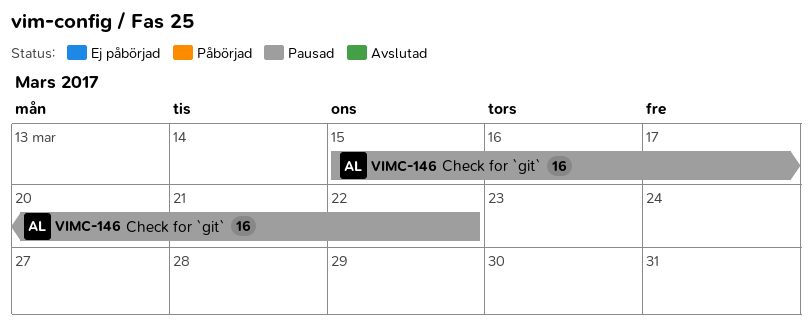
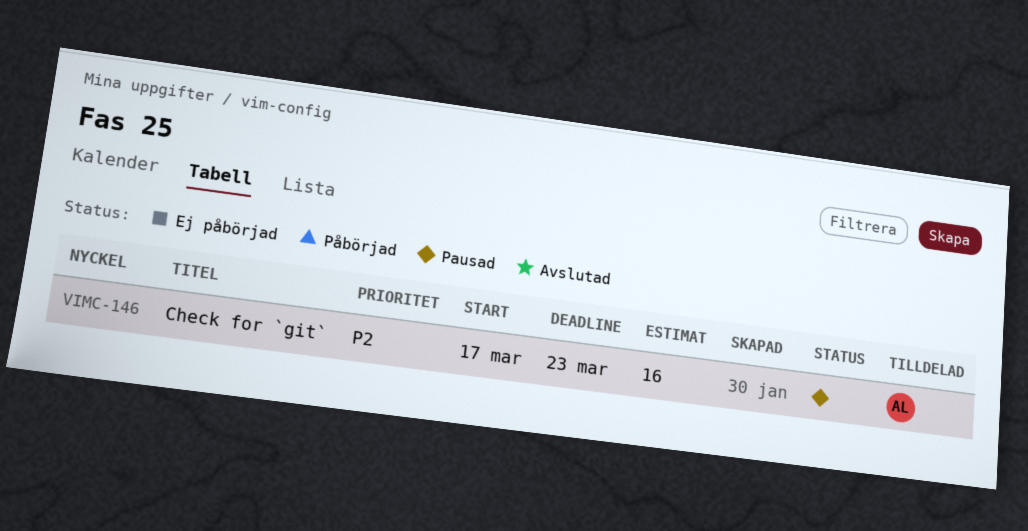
VIMC-146, start: Mar 15 -> Mar 17
VIMC-146, due: Mar 22 -> Mar 23

